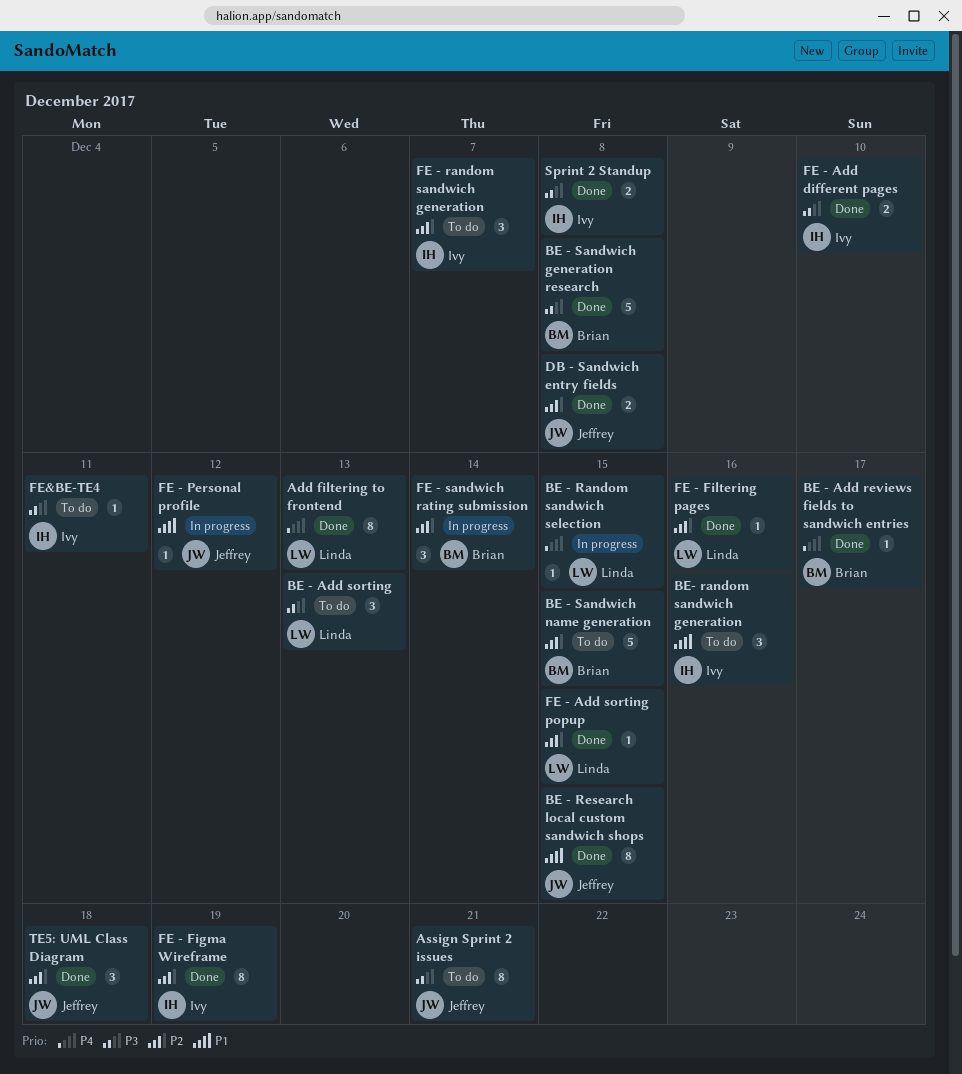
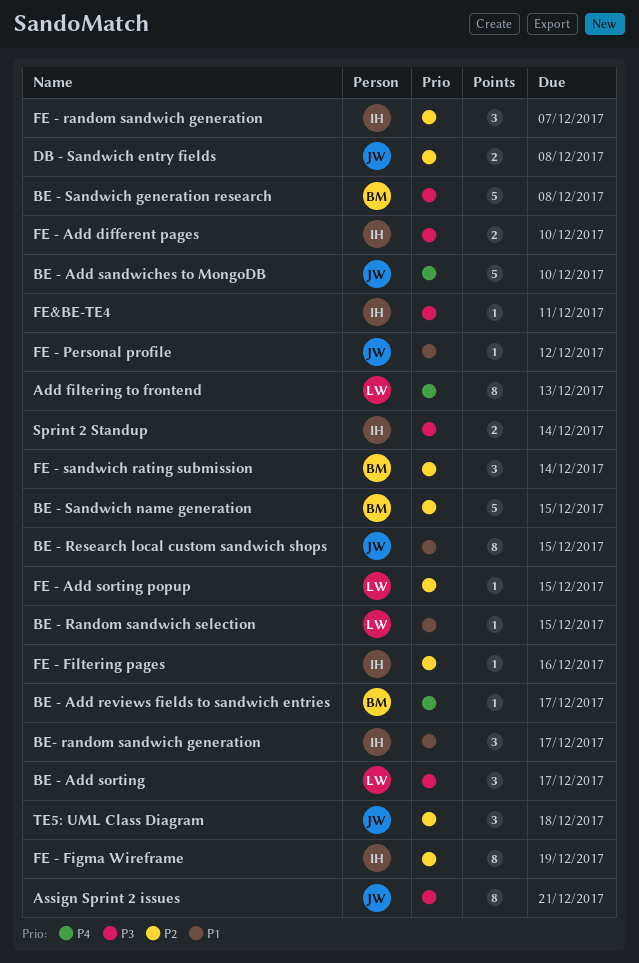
BE - Add sandwiches to MongoDB: none -> present
BE - Add sorting, due: Dec 13 -> Dec 17
BE - Random sandwich selection, priority: P4 -> P1
BE- random sandwich generation, due: Dec 16 -> Dec 17
FE - Filtering pages, owner: Linda -> Ivy
Sprint 2 Standup, due: Dec 8 -> Dec 14

